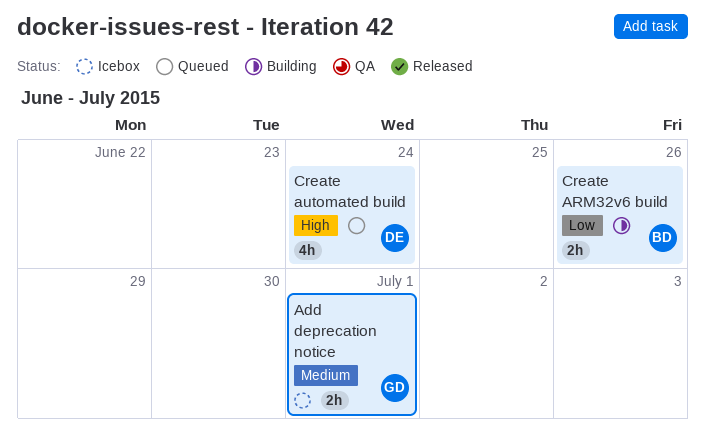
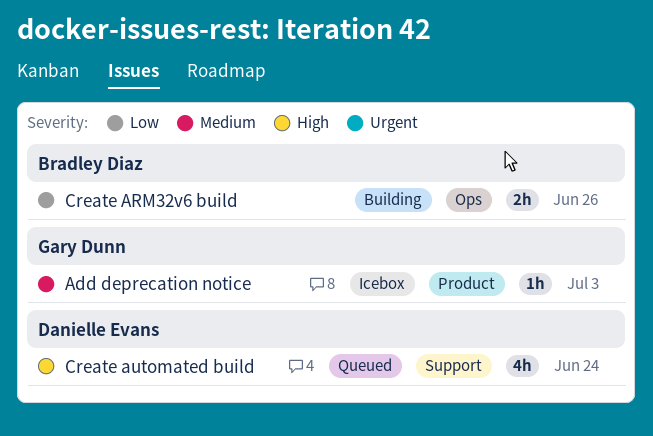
Add deprecation notice, estimate: 2h -> 1h
Add deprecation notice, due: Jul 1 -> Jul 3

